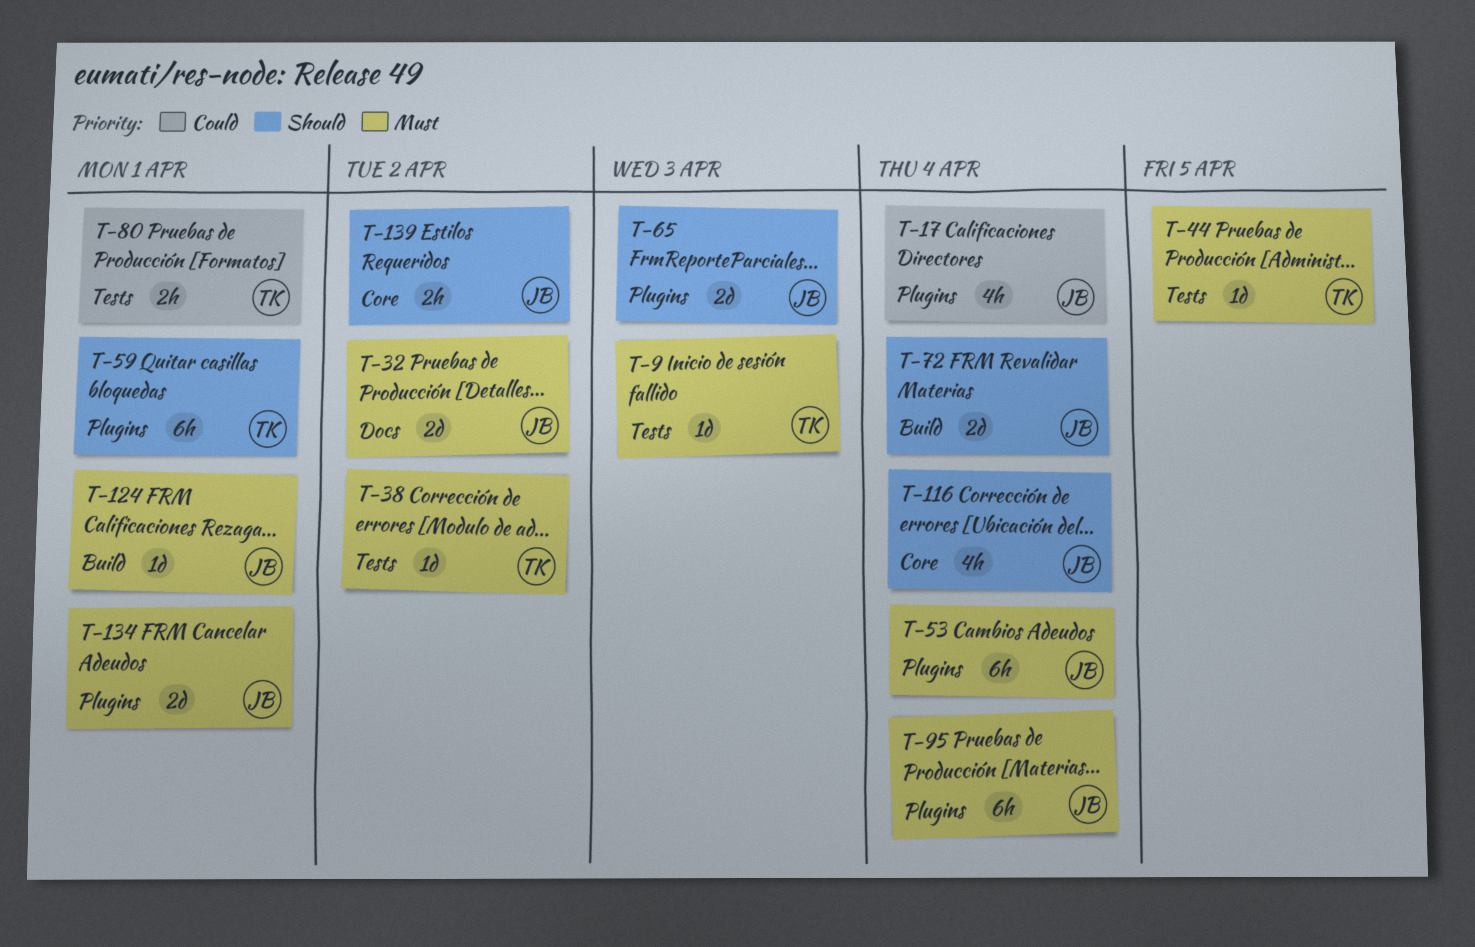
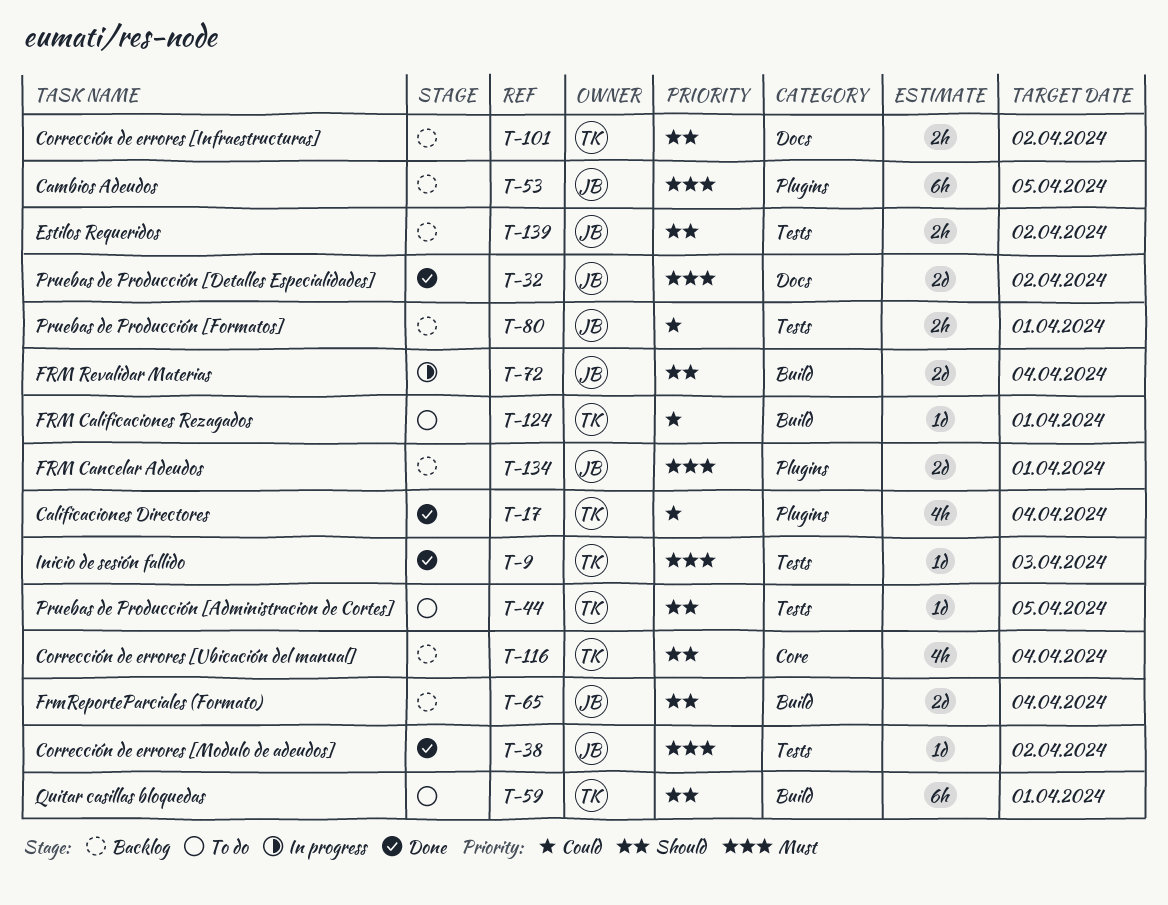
T-17, owner: JB -> TK
T-38, owner: TK -> JB
T-44, priority: Must -> Should
T-53, due: Apr 4 -> Apr 5
T-59, label: Plugins -> Build
T-65, label: Plugins -> Build
T-65, due: Apr 3 -> Apr 4
T-80, owner: TK -> JB
T-95: present -> none
T-101: none -> present
T-116, owner: JB -> TK
T-124, owner: JB -> TK
T-124, priority: Must -> Could
T-139, label: Core -> Tests

